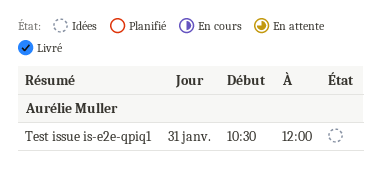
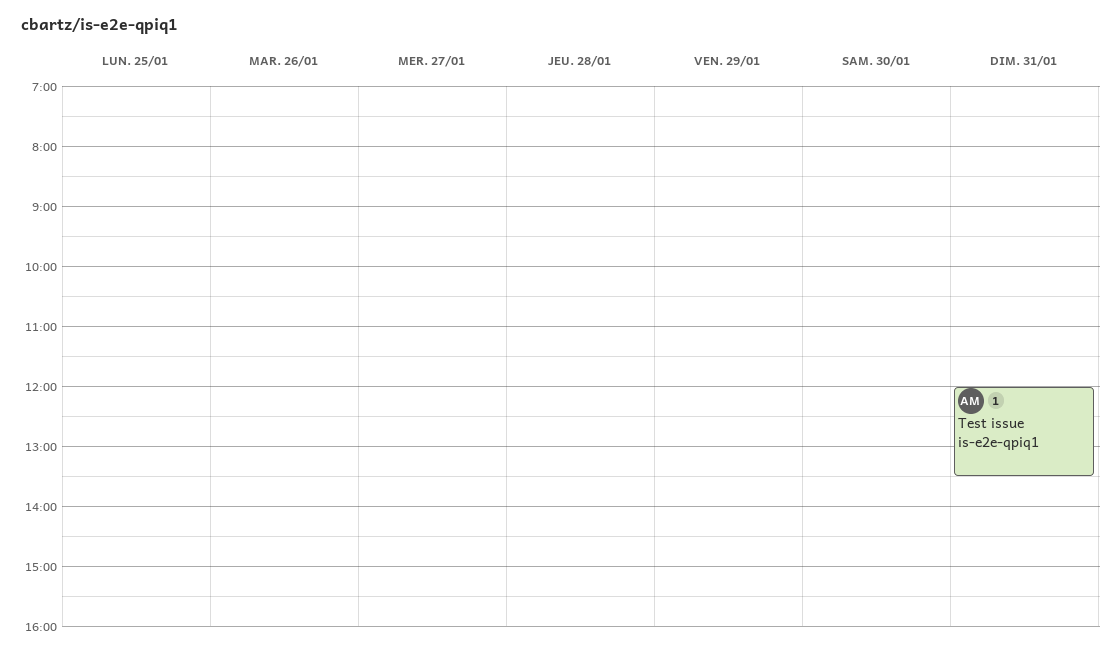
Test issue is-e2e-qpiq1, begins: 10:30 -> 12:00
Test issue is-e2e-qpiq1, ends: 12:00 -> 13:30

